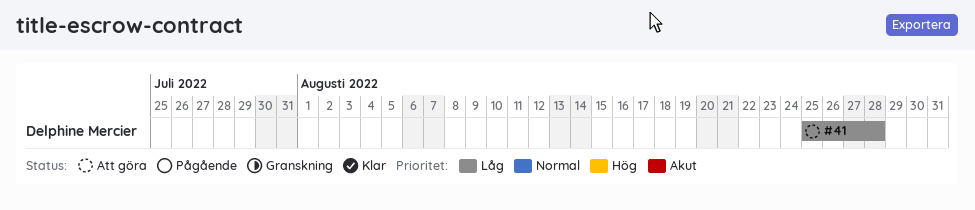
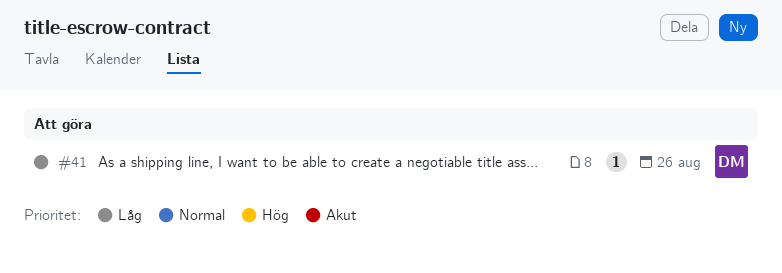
#41, due: Aug 28 -> Aug 26

